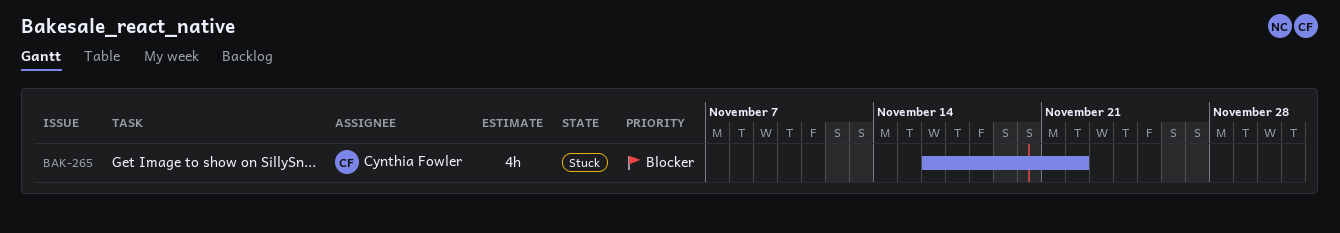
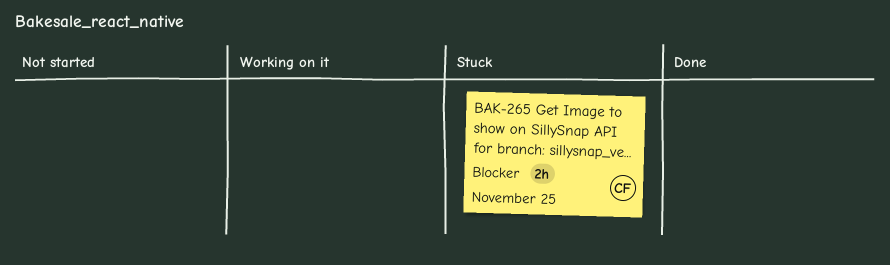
BAK-265, estimate: 4h -> 2h
BAK-265, due: Nov 22 -> Nov 25

